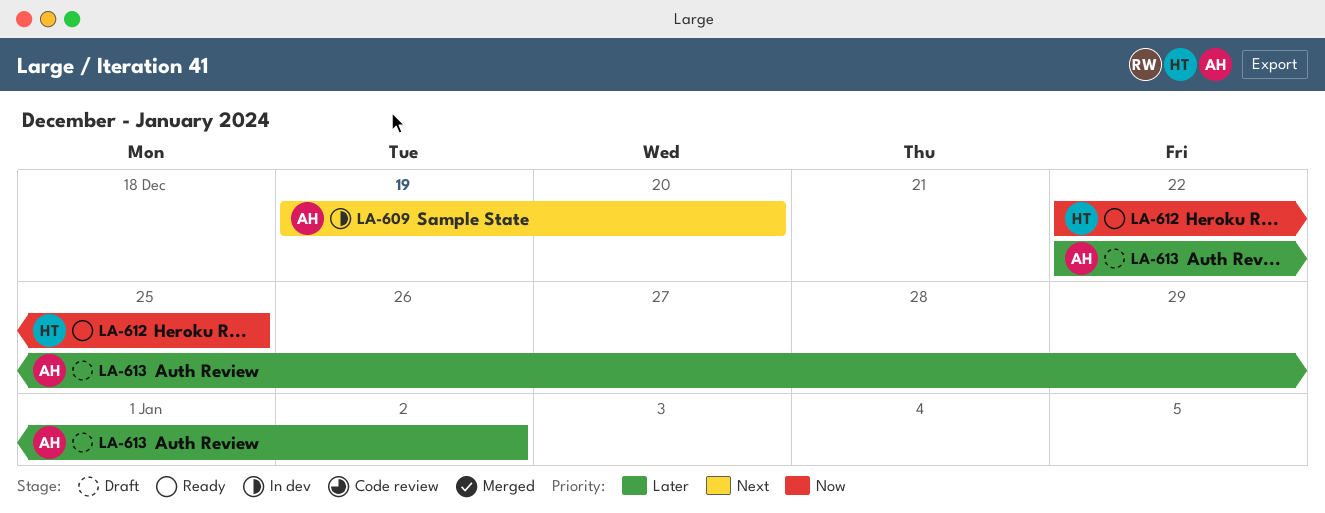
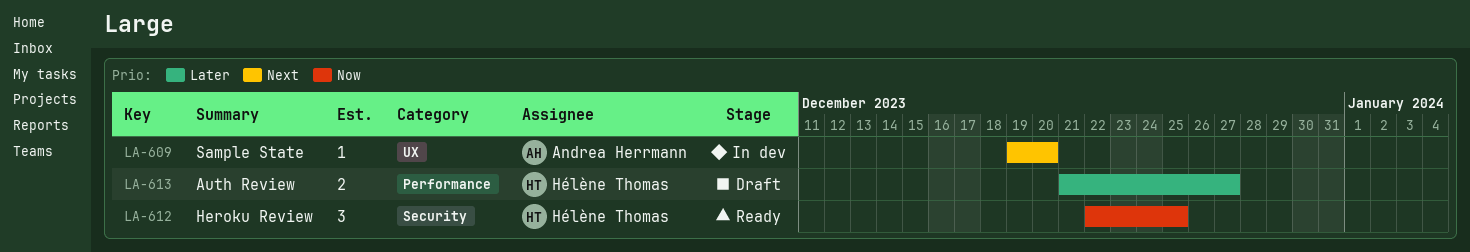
LA-613, owner: Andrea Herrmann -> Hélène Thomas
LA-613, start: Dec 22 -> Dec 21
LA-613, due: Jan 2 -> Dec 27

